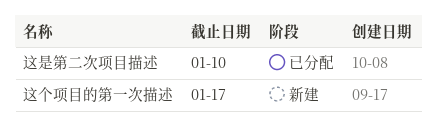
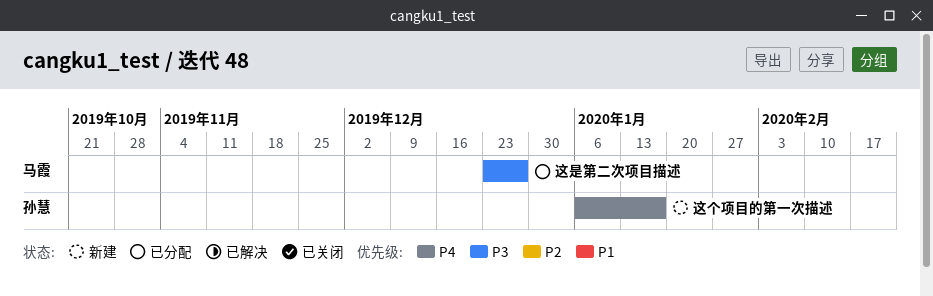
这是第二次项目描述, due: Jan 10 -> Dec 27

